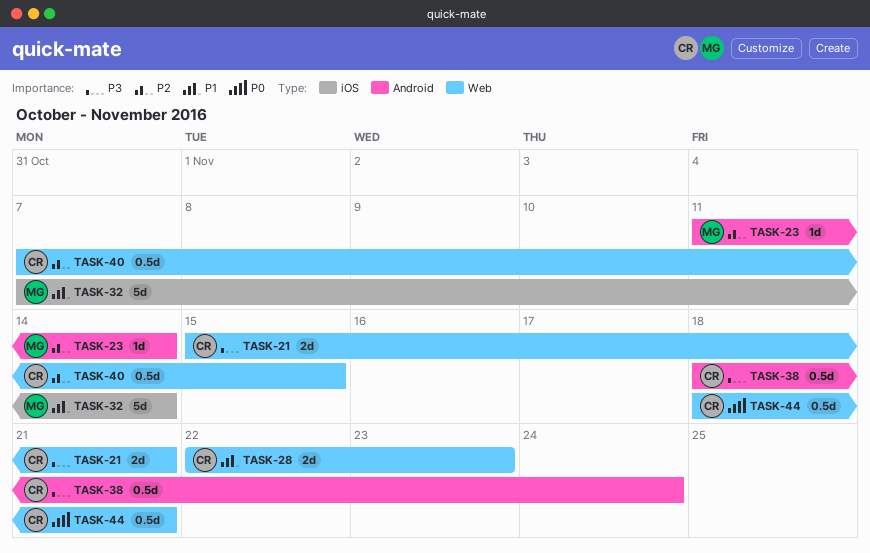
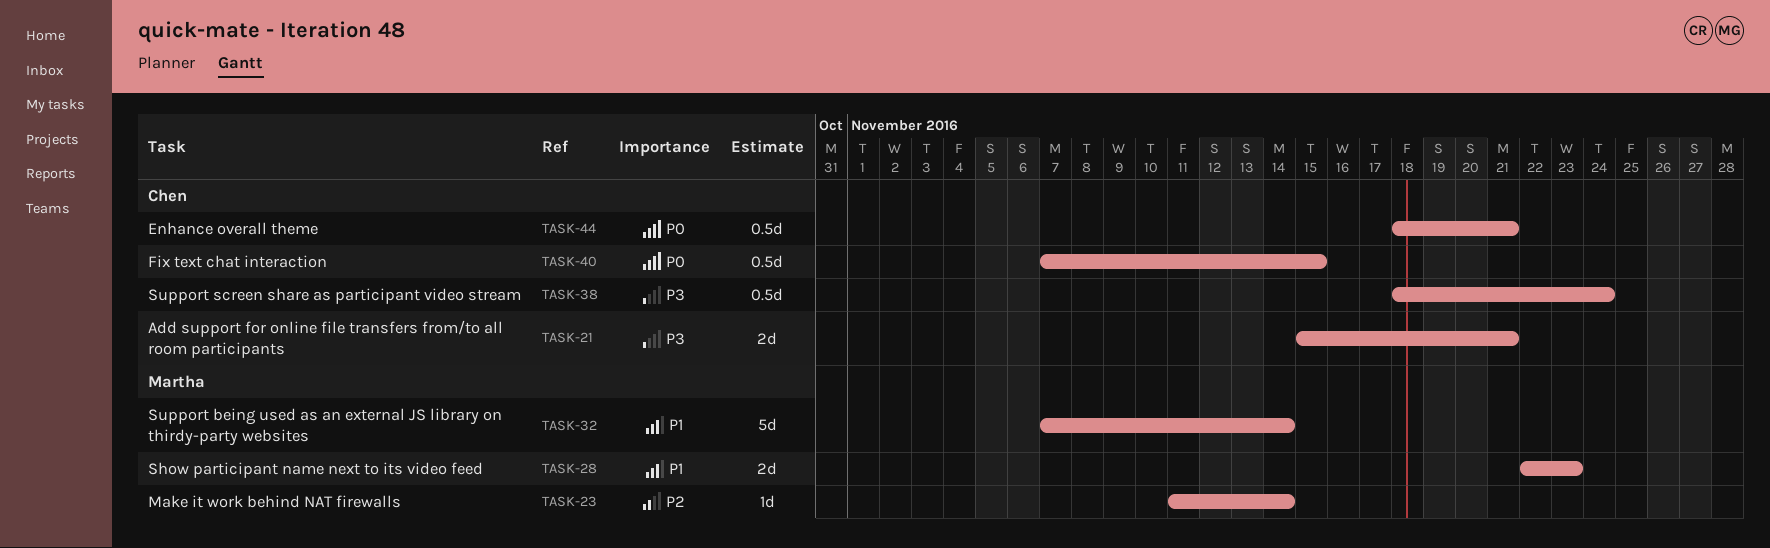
TASK-28, owner: Chen -> Martha
TASK-40, priority: P2 -> P0

